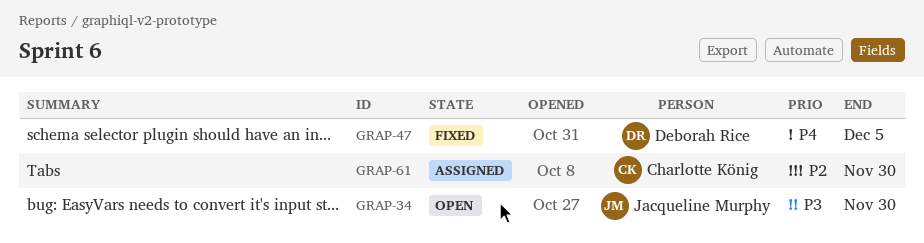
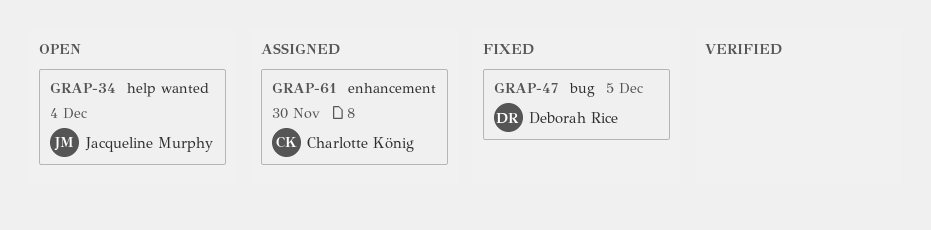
GRAP-34, due: Nov 30 -> Dec 4

